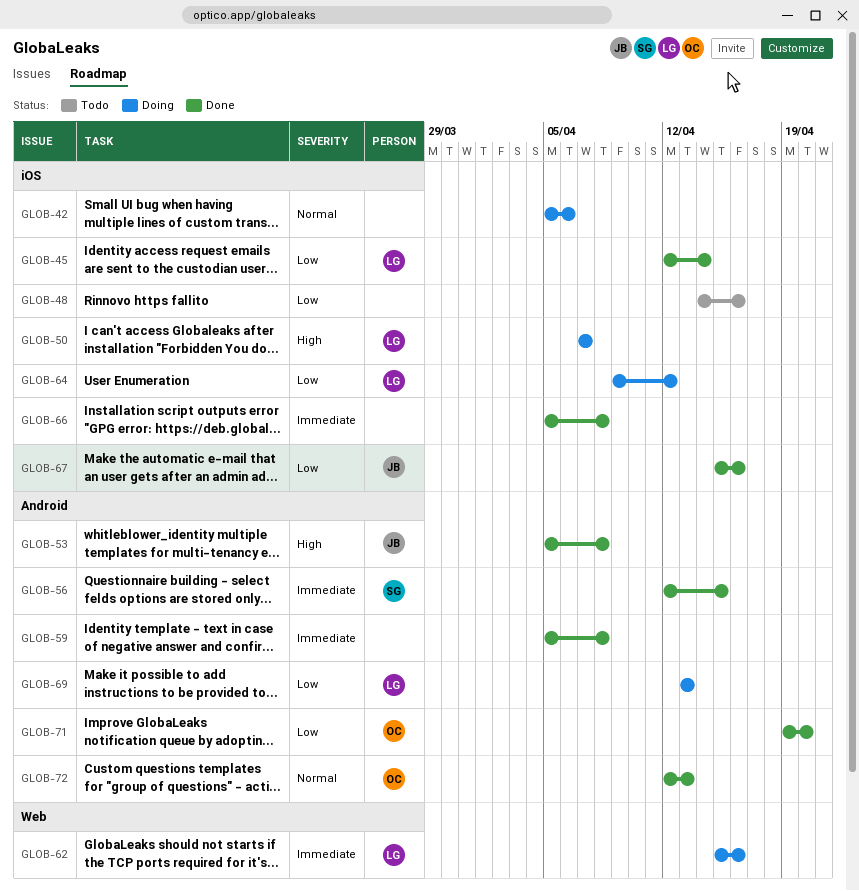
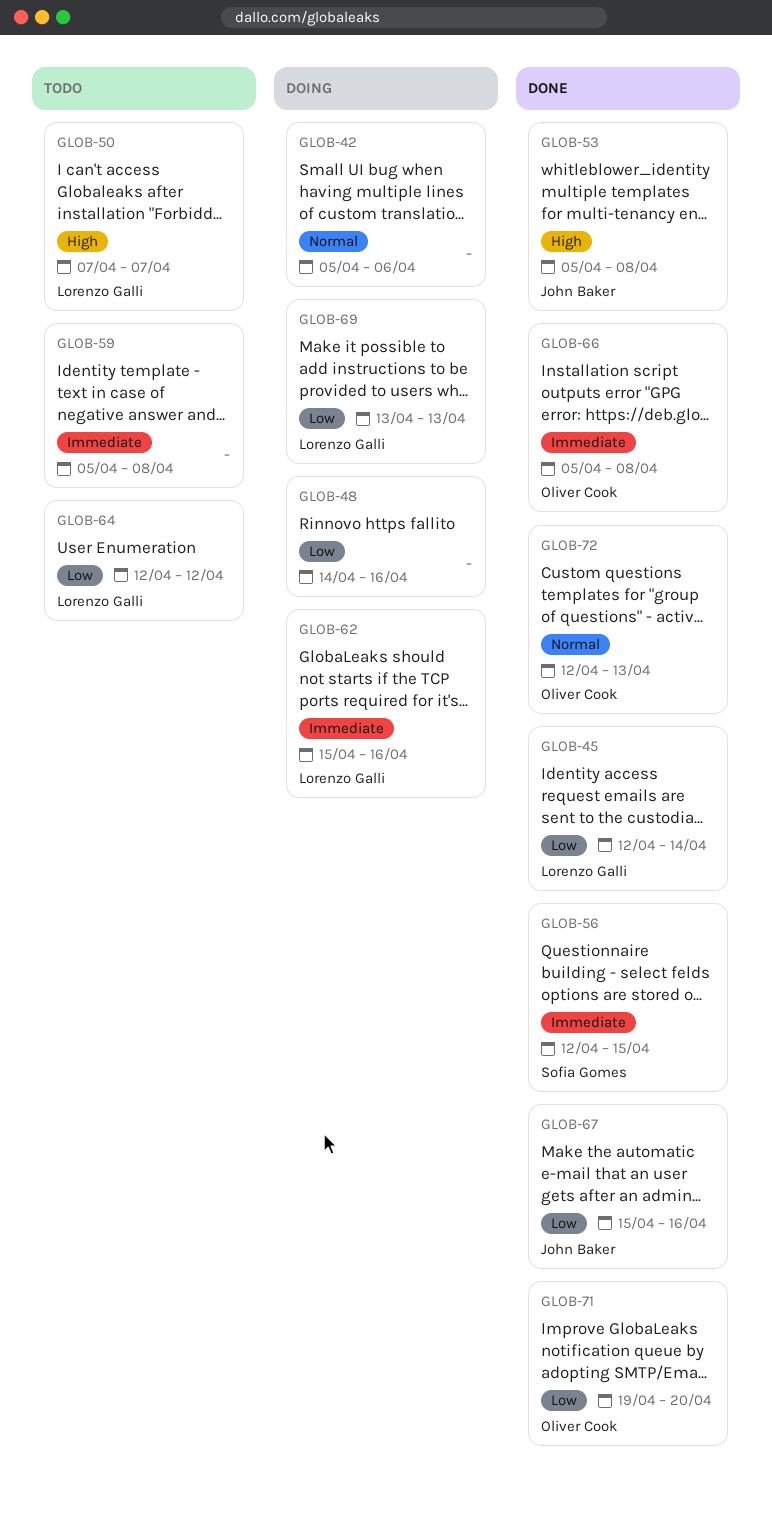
GLOB-48, status: Todo -> Doing
GLOB-50, status: Doing -> Todo
GLOB-59, status: Done -> Todo
GLOB-64, status: Doing -> Todo
GLOB-64, start: Apr 9 -> Apr 12
GLOB-66, owner: none -> Oliver Cook

